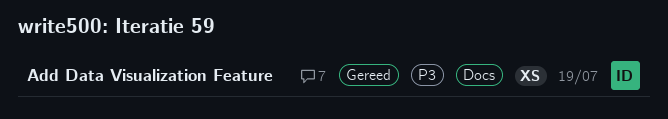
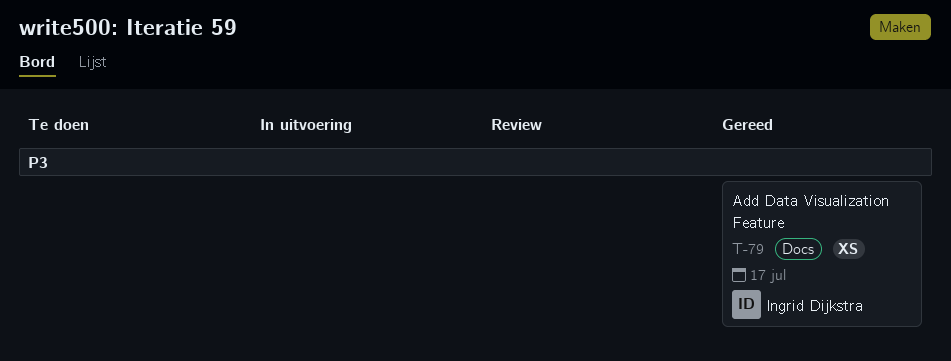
Add Data Visualization Feature, due: Jul 19 -> Jul 17

